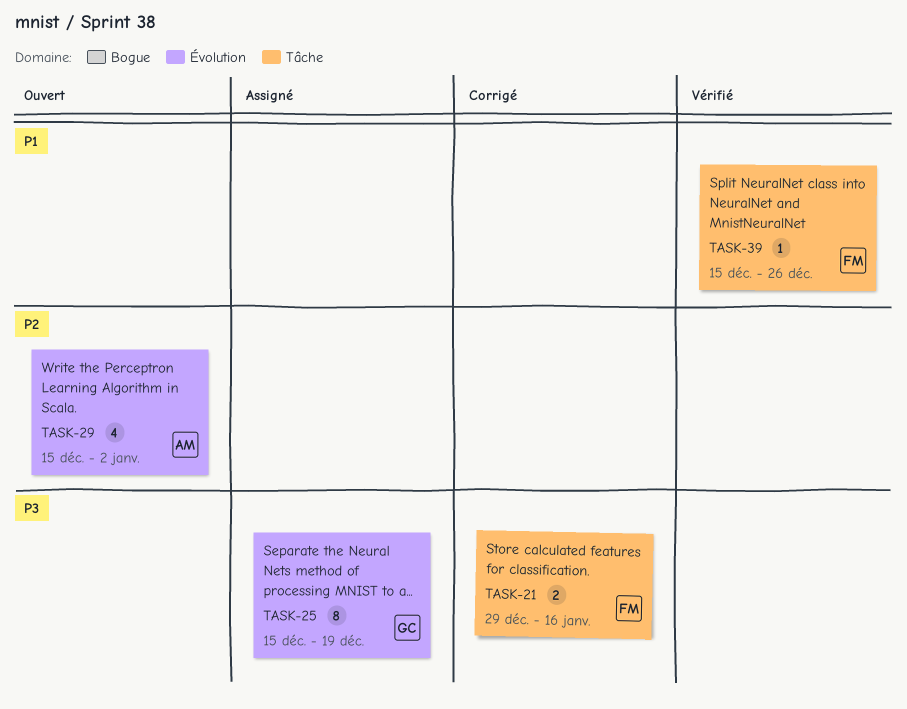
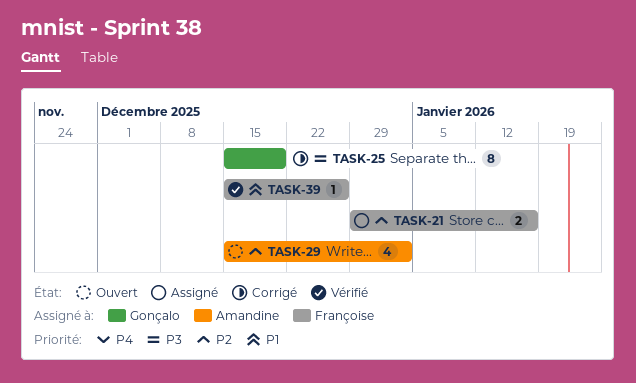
TASK-21, status: Corrigé -> Assigné
TASK-21, priority: P3 -> P2
TASK-25, status: Assigné -> Corrigé

